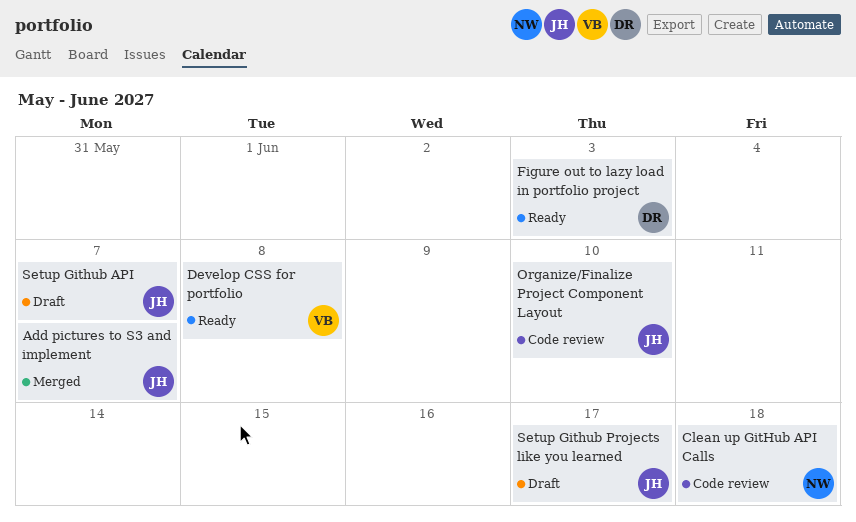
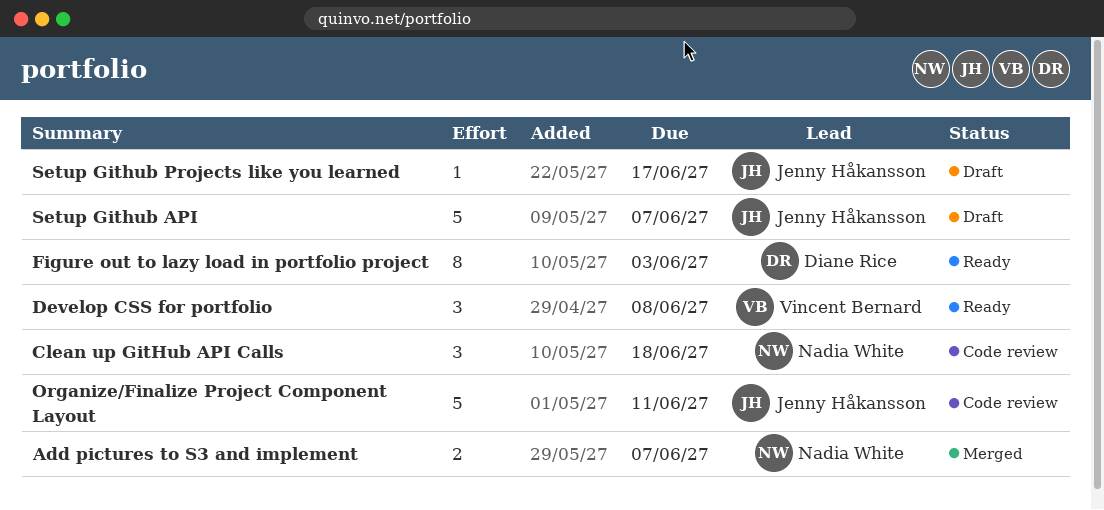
Add pictures to S3 and implement, owner: Jenny Håkansson -> Nadia White
Organize/Finalize Project Component Layout, due: Jun 10 -> Jun 11

